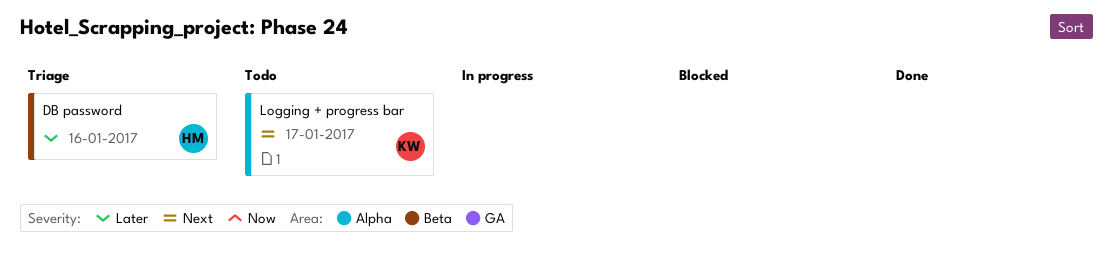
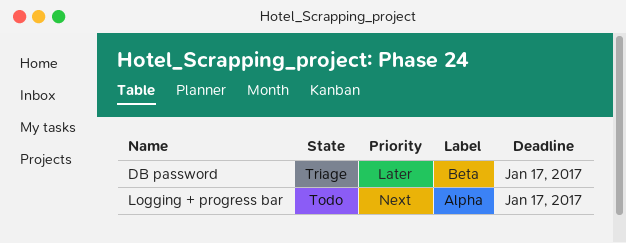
DB password, due: Jan 16 -> Jan 17

